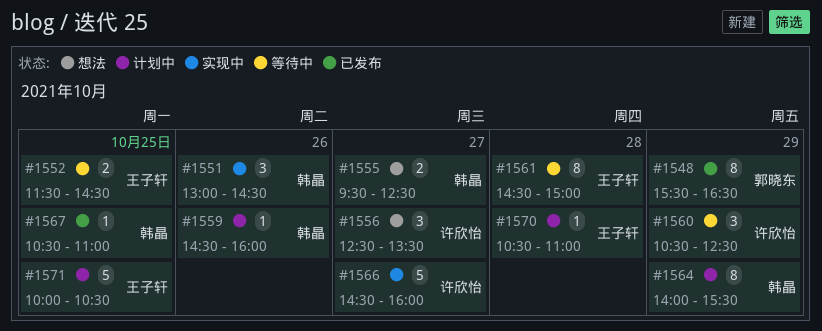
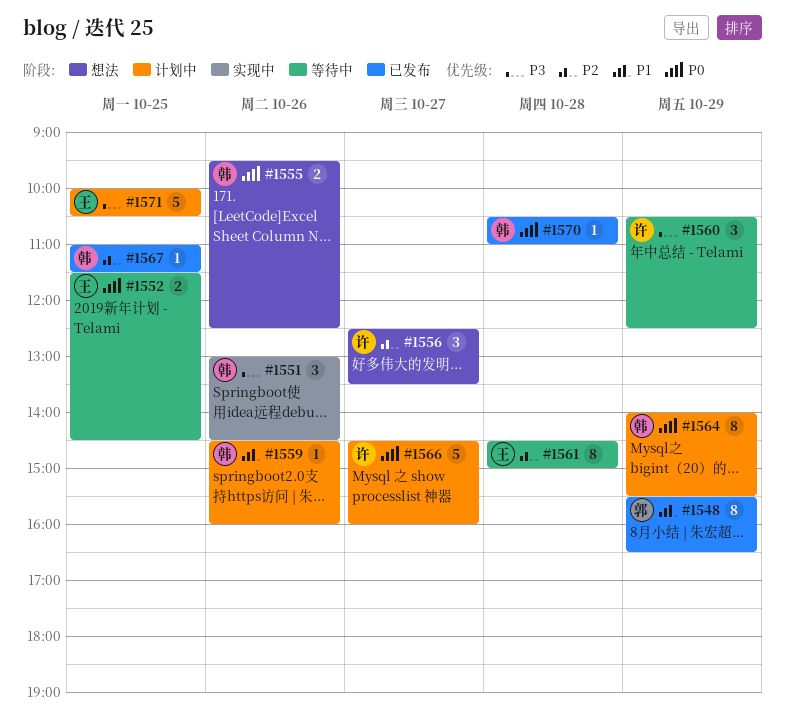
#1555, day: Oct 27 -> Oct 26
#1566, status: 实现中 -> 计划中
#1567, begins: 10:30 -> 11:00
#1567, ends: 11:00 -> 11:30
#1570, status: 计划中 -> 已发布
#1570, owner: 王子轩 -> 韩晶

